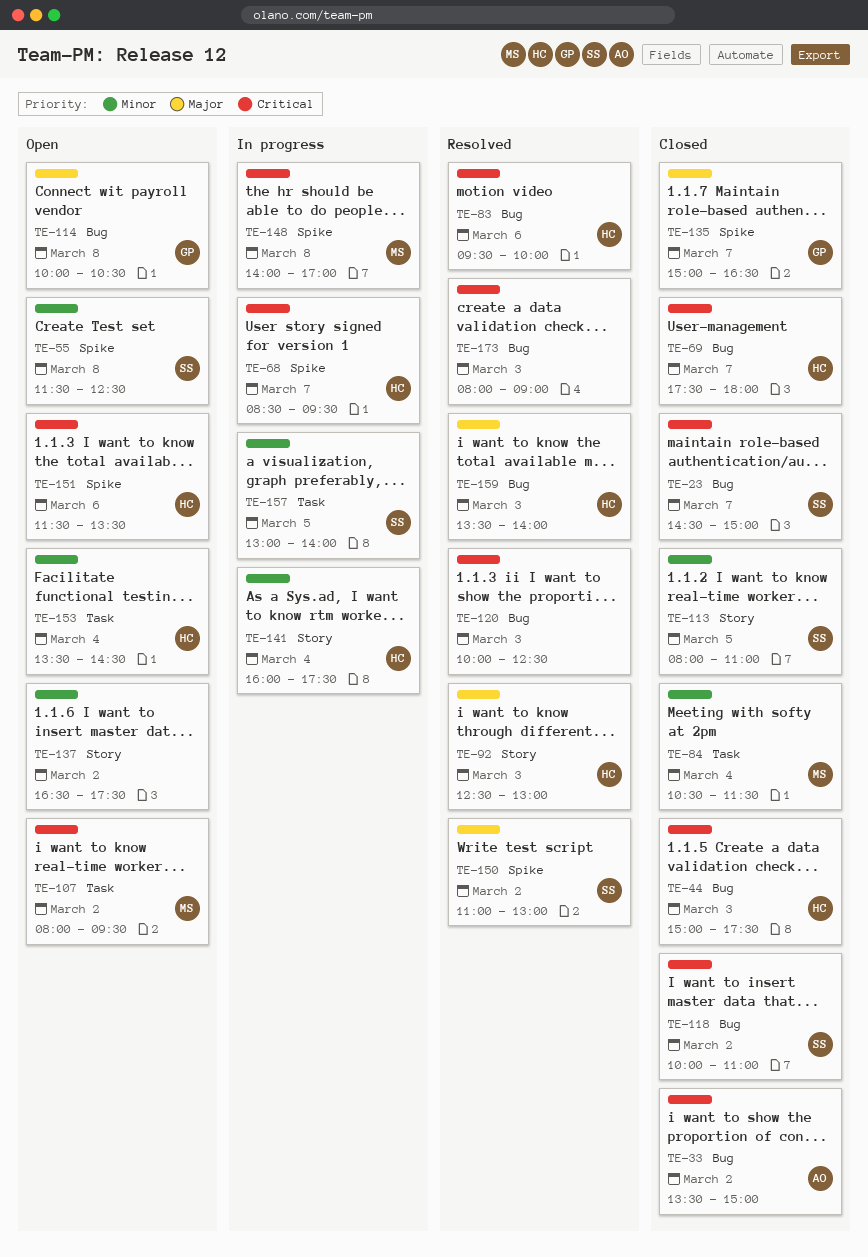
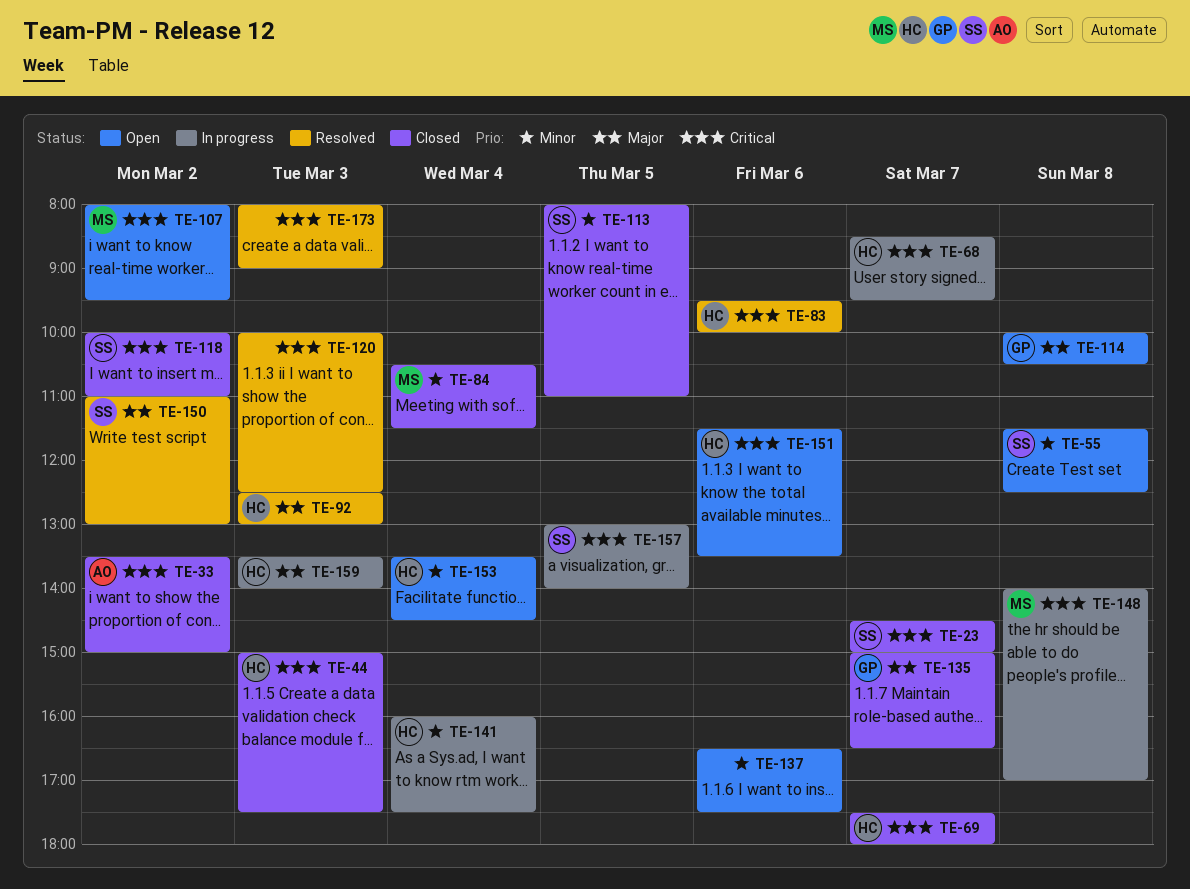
TE-137, day: Mar 2 -> Mar 6
TE-157, priority: Minor -> Critical
TE-159, status: Resolved -> In progress

